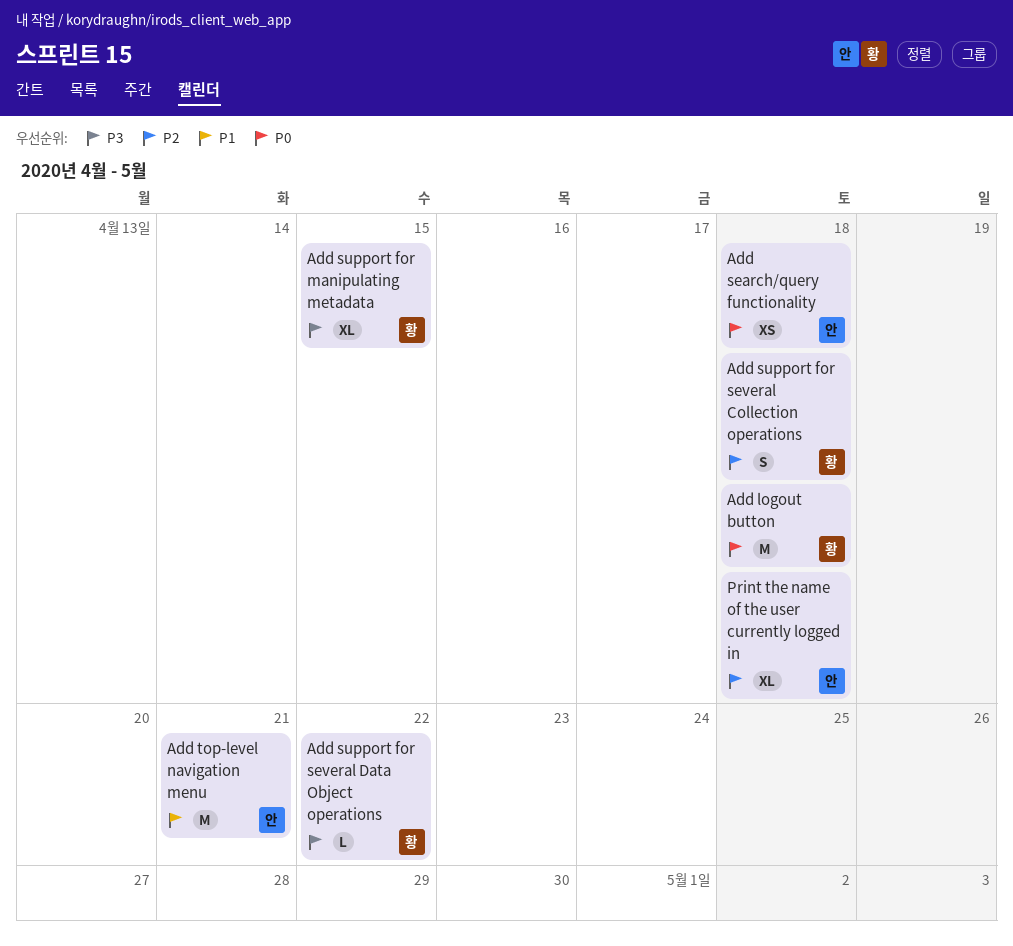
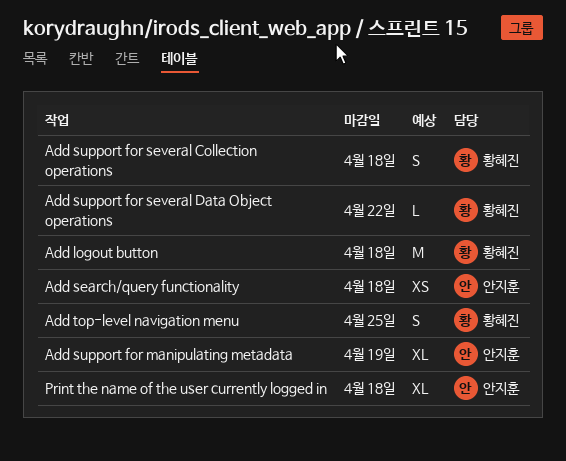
Add support for manipulating metadata, owner: 황혜진 -> 안지훈
Add support for manipulating metadata, due: Apr 15 -> Apr 19
Add top-level navigation menu, owner: 안지훈 -> 황혜진
Add top-level navigation menu, estimate: M -> S
Add top-level navigation menu, due: Apr 21 -> Apr 25

